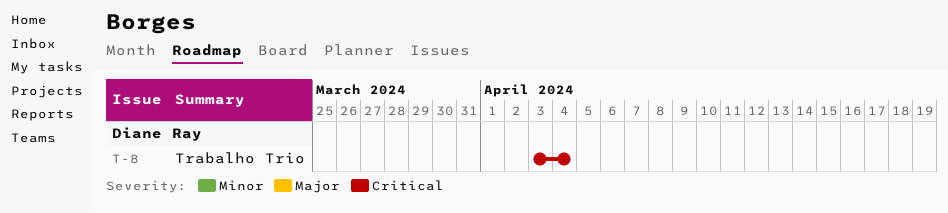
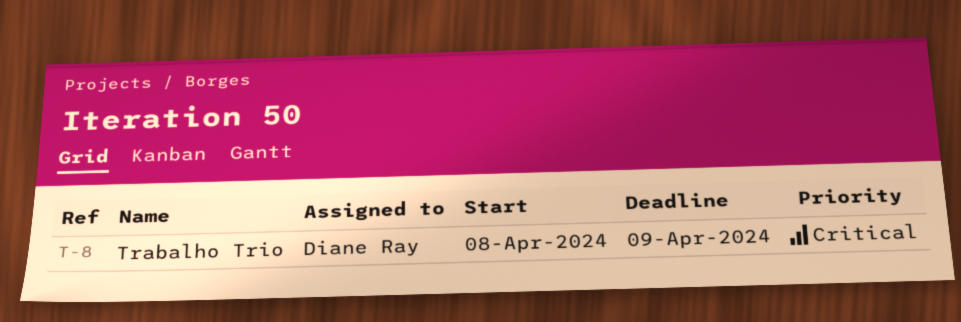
T-8, start: Apr 3 -> Apr 8
T-8, due: Apr 4 -> Apr 9

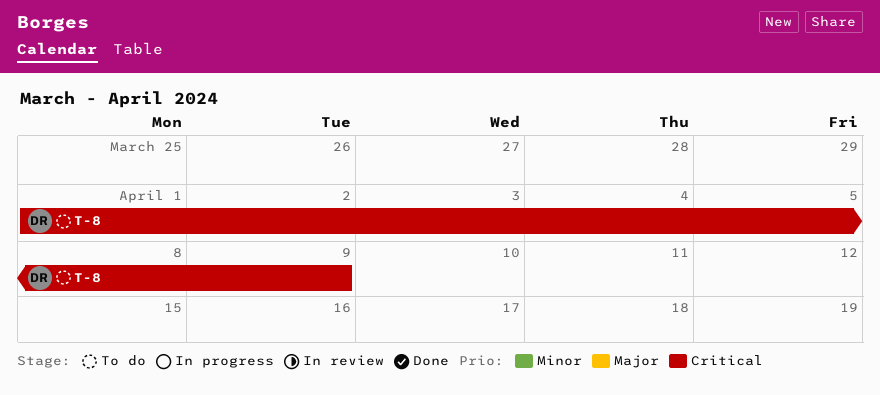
T-8, start: Apr 8 -> Apr 1

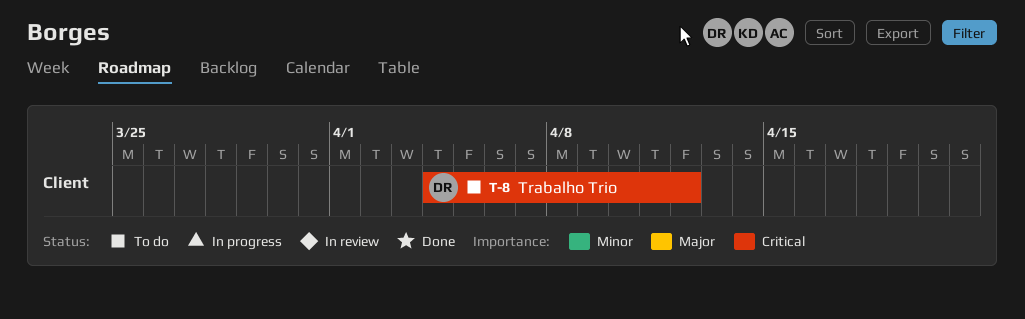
T-8, start: Apr 1 -> Apr 4
T-8, due: Apr 9 -> Apr 12

